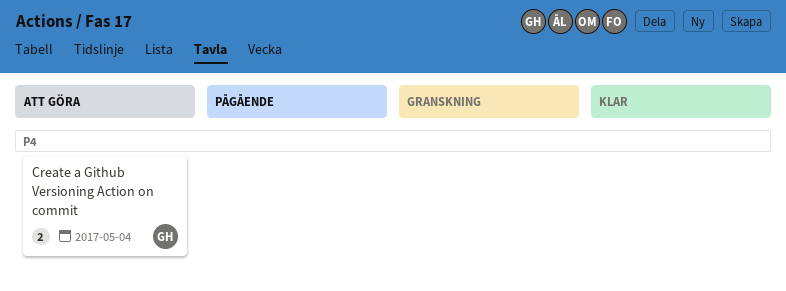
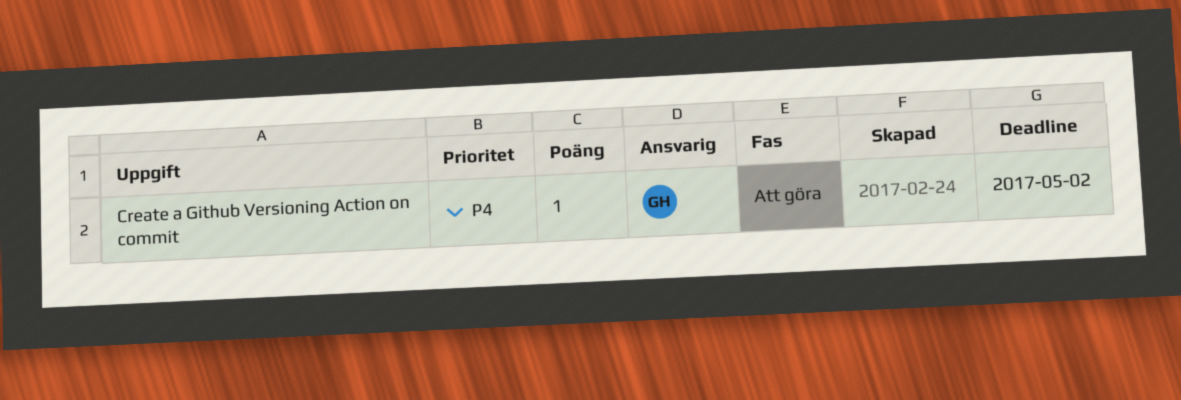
Create a Github Versioning Action on commit, estimate: 2 -> 1
Create a Github Versioning Action on commit, due: May 4 -> May 2

